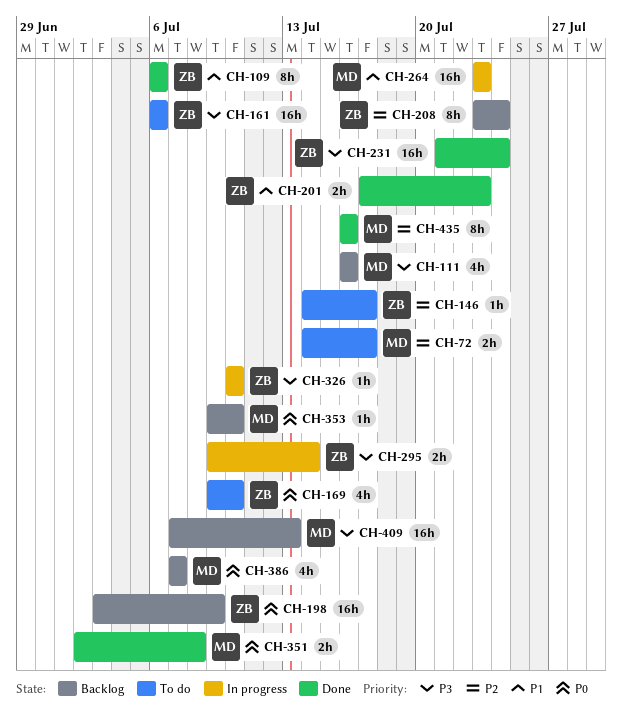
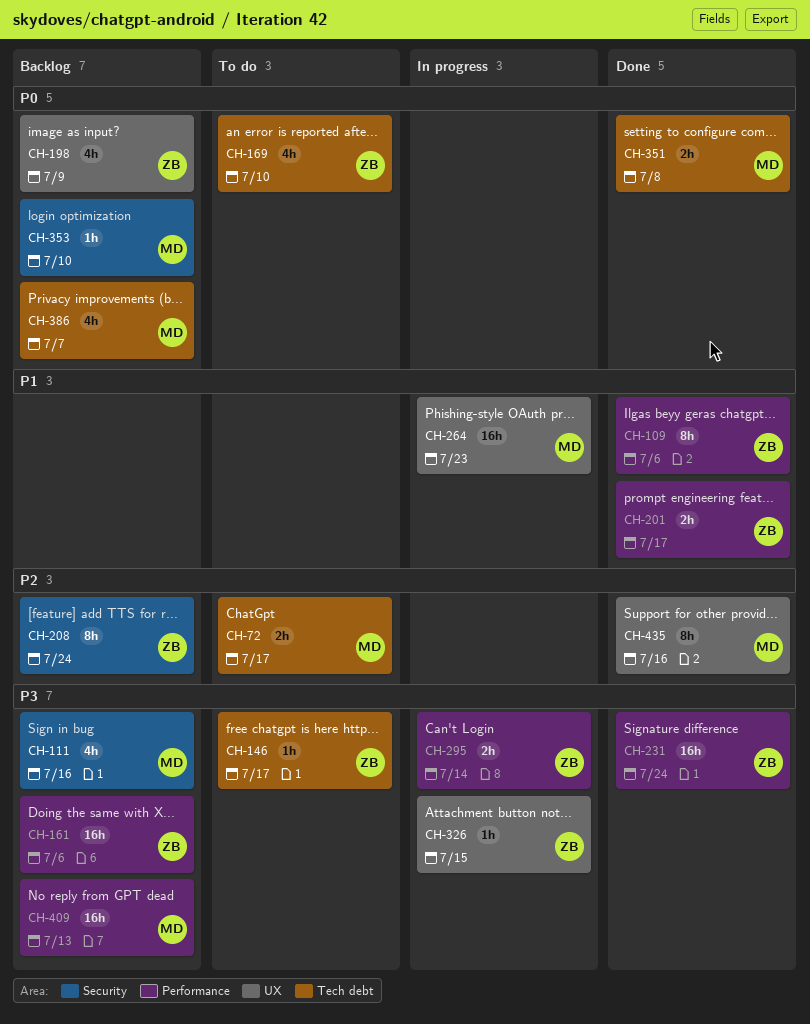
CH-146, priority: P2 -> P3
CH-161, status: To do -> Backlog
CH-198, estimate: 16h -> 4h
CH-201, due: Jul 23 -> Jul 17
CH-326, due: Jul 10 -> Jul 15

